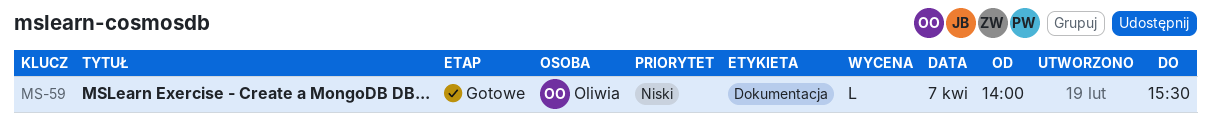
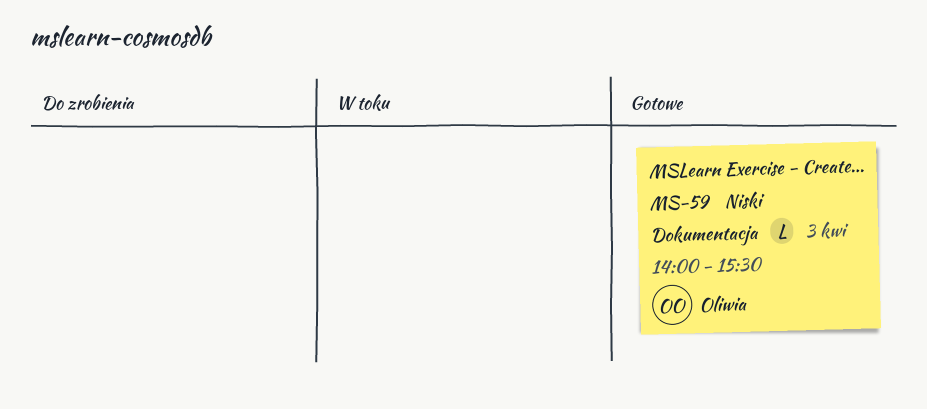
MS-59, day: Apr 7 -> Apr 3

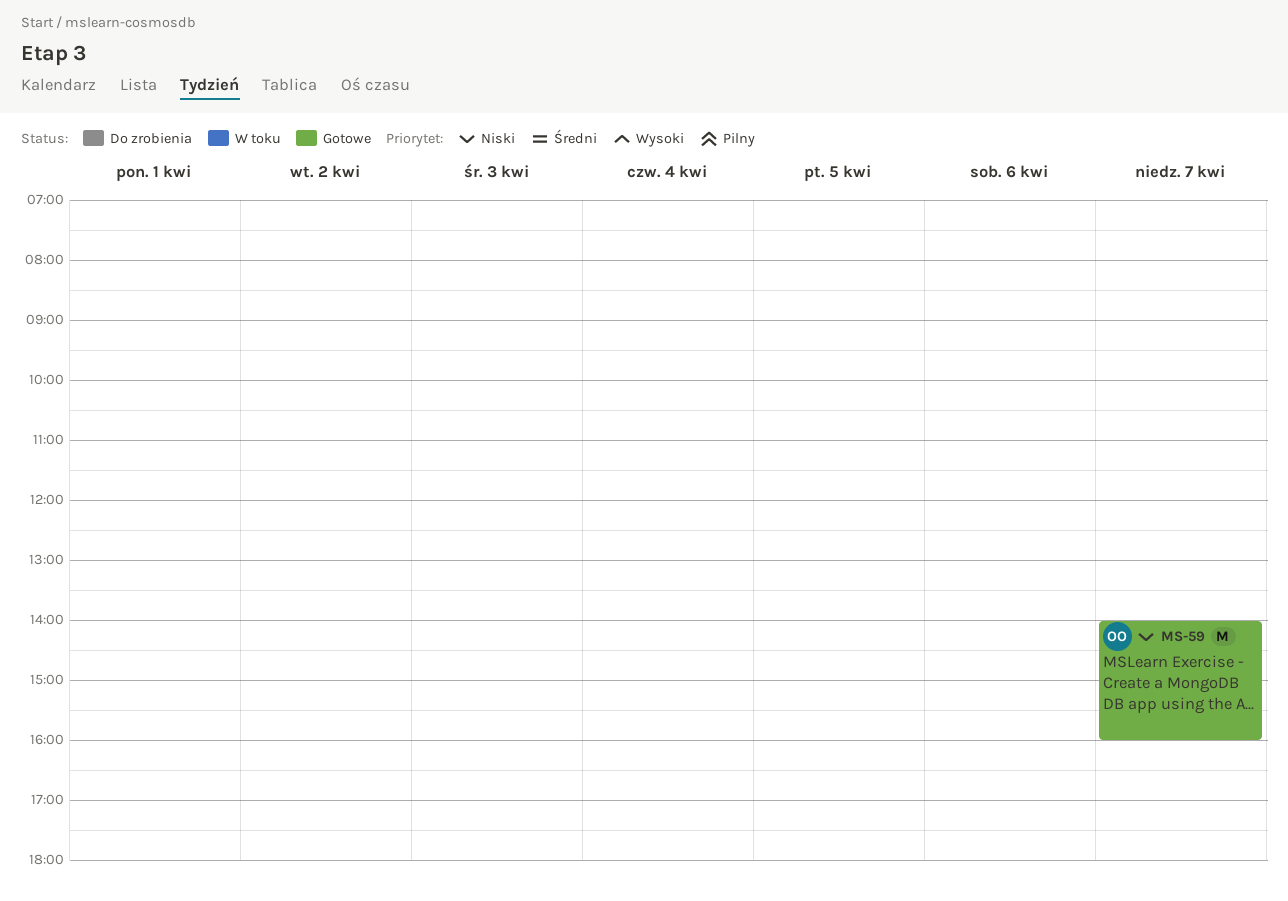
MS-59, estimate: L -> M
MS-59, day: Apr 3 -> Apr 7
MS-59, ends: 15:30 -> 16:00

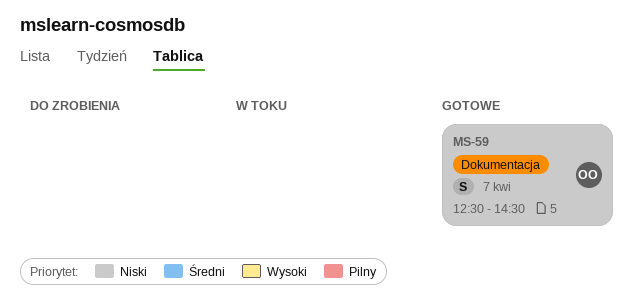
MS-59, estimate: M -> S
MS-59, begins: 14:00 -> 12:30
MS-59, ends: 16:00 -> 14:30

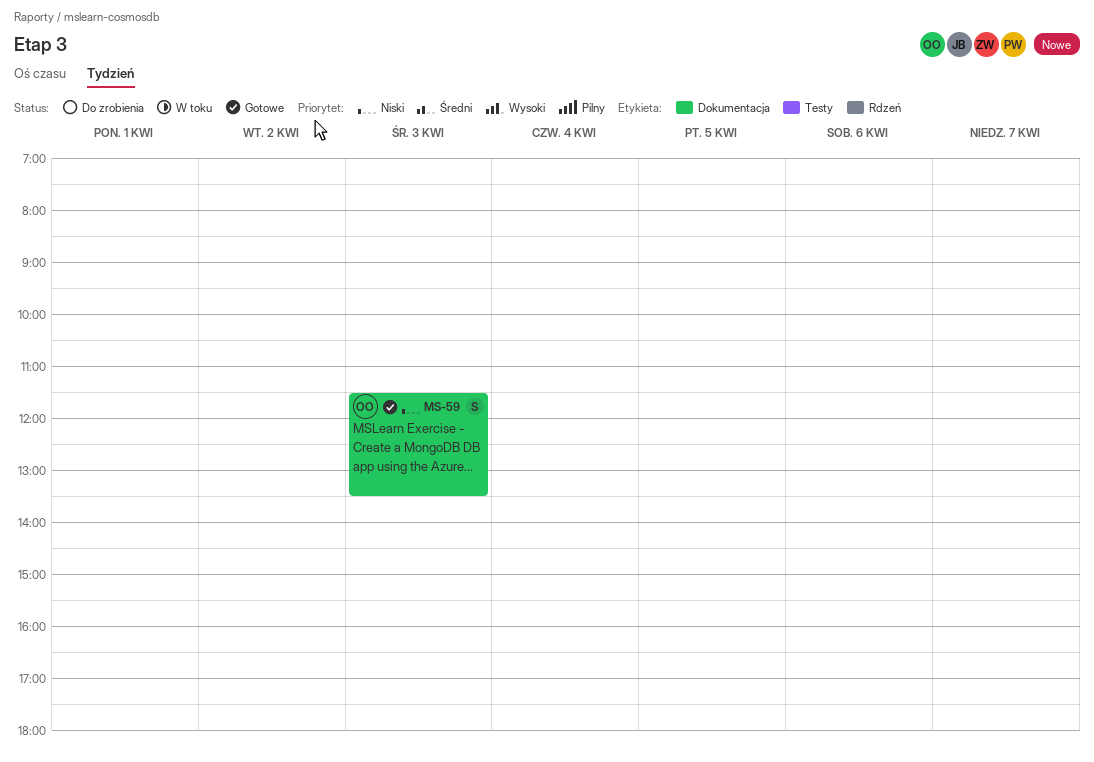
MS-59, day: Apr 7 -> Apr 3
MS-59, begins: 12:30 -> 11:30
MS-59, ends: 14:30 -> 13:30

